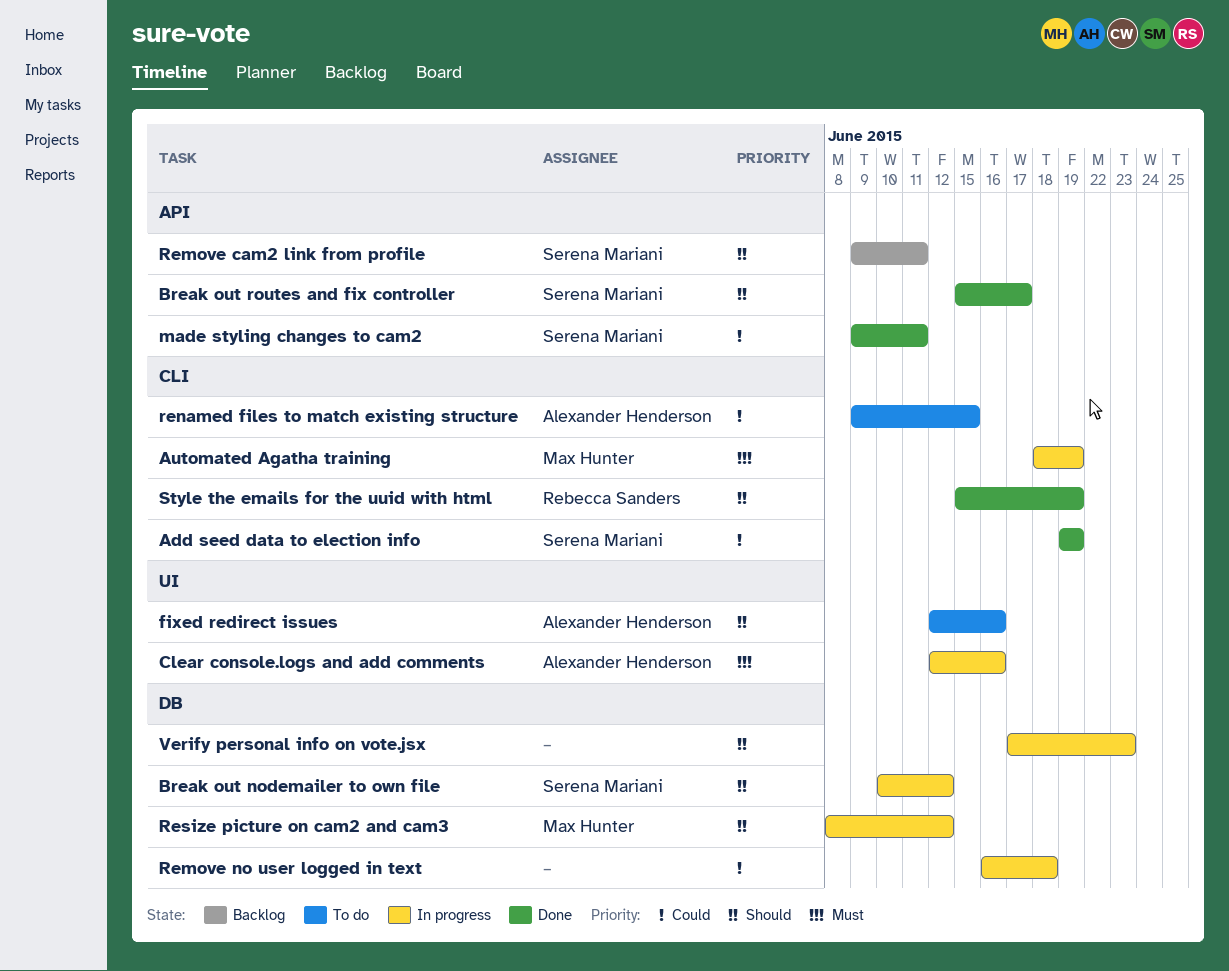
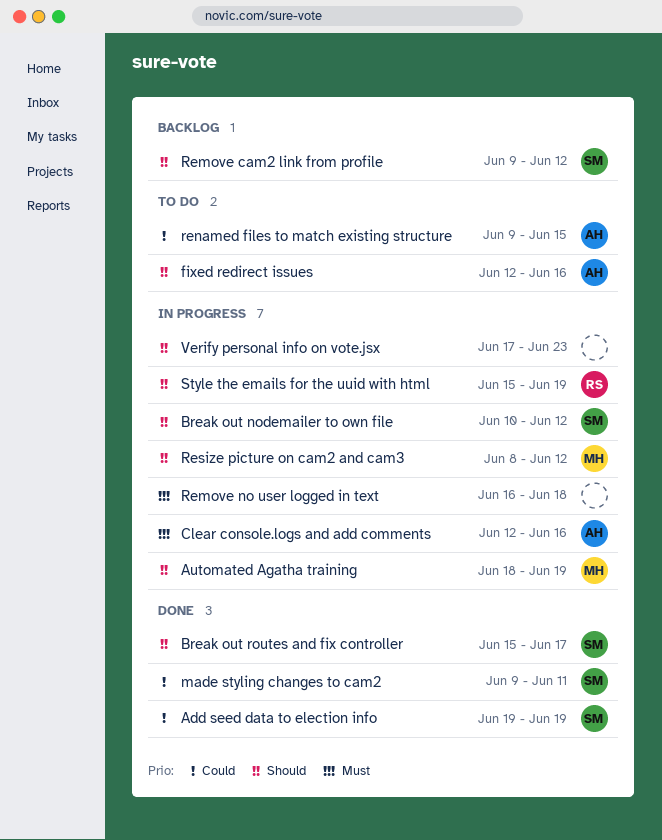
Automated Agatha training, priority: Must -> Should
Remove cam2 link from profile, due: Jun 11 -> Jun 12
Remove no user logged in text, priority: Could -> Must
Style the emails for the uuid with html, status: Done -> In progress

